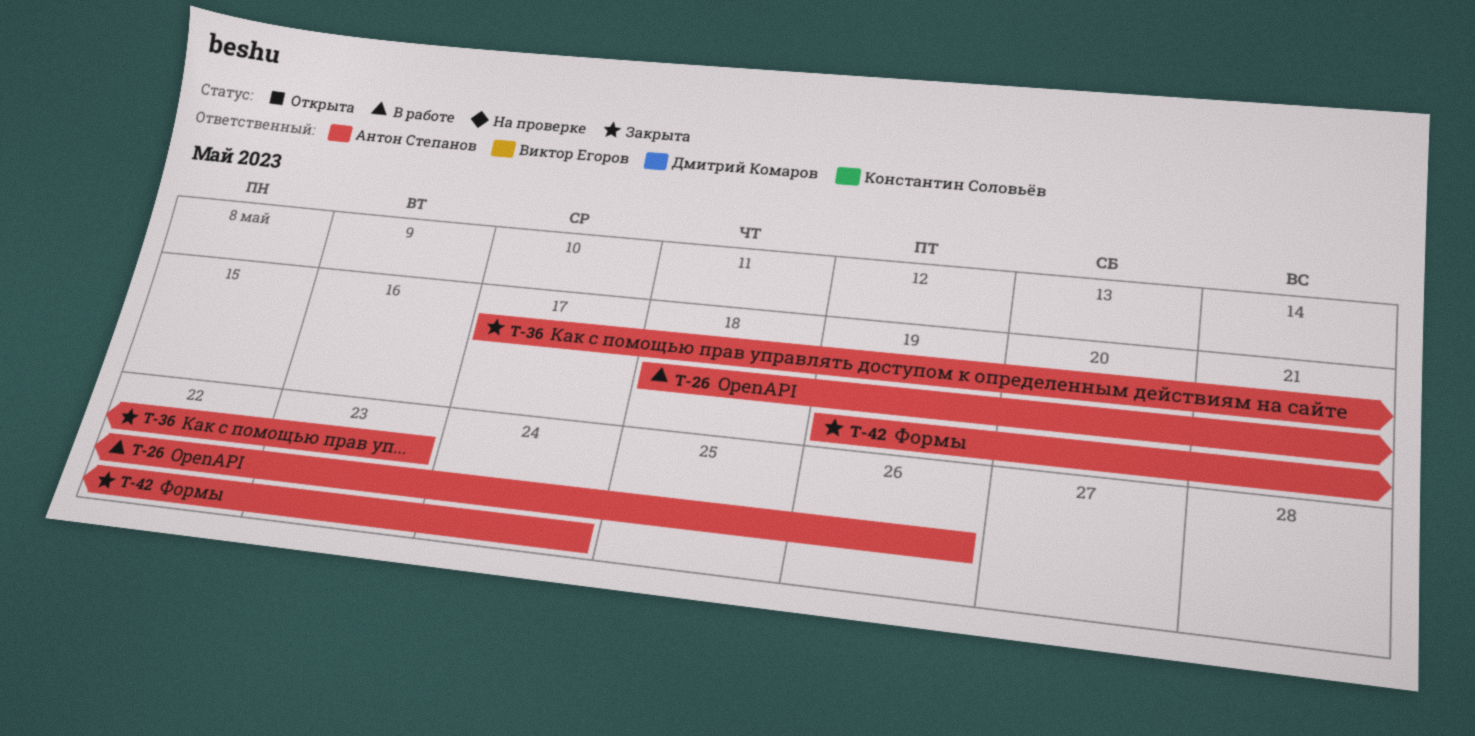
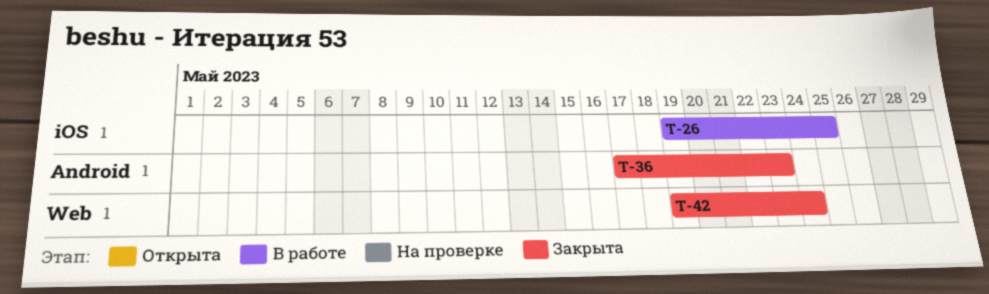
T-26, start: May 18 -> May 19
T-26, due: May 26 -> May 25

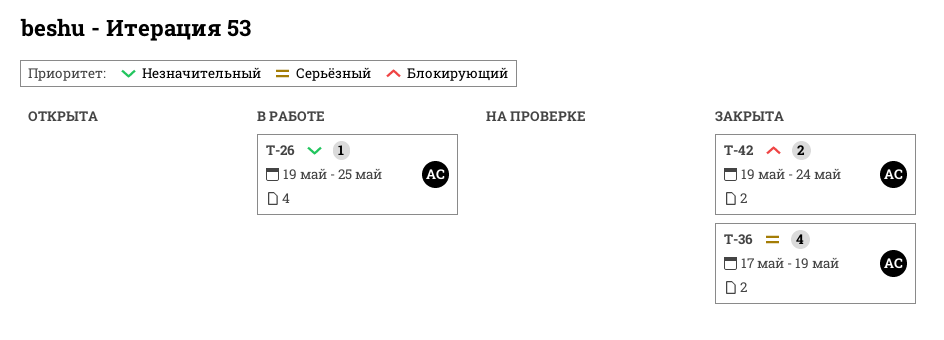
T-36, due: May 23 -> May 19

